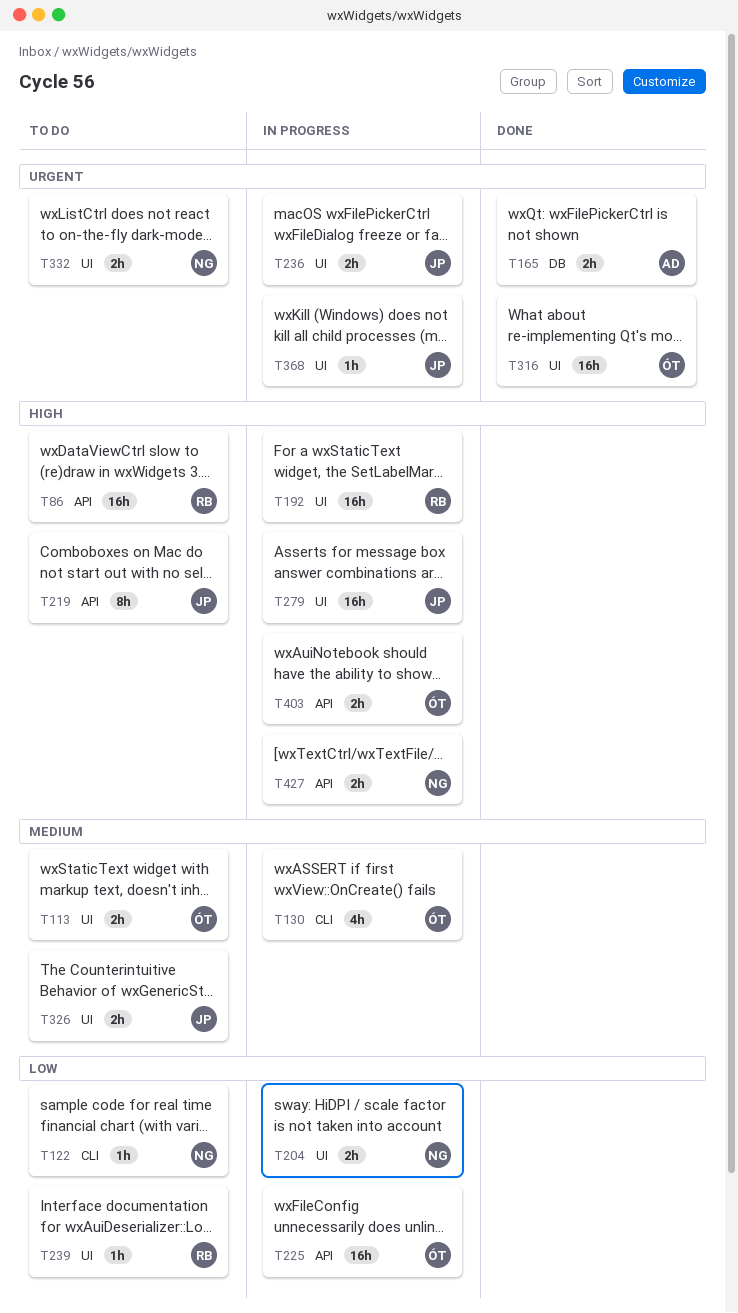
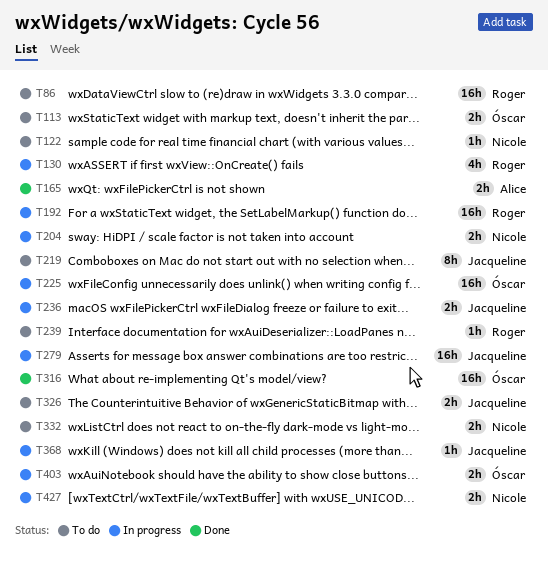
T130, owner: Óscar -> Roger

